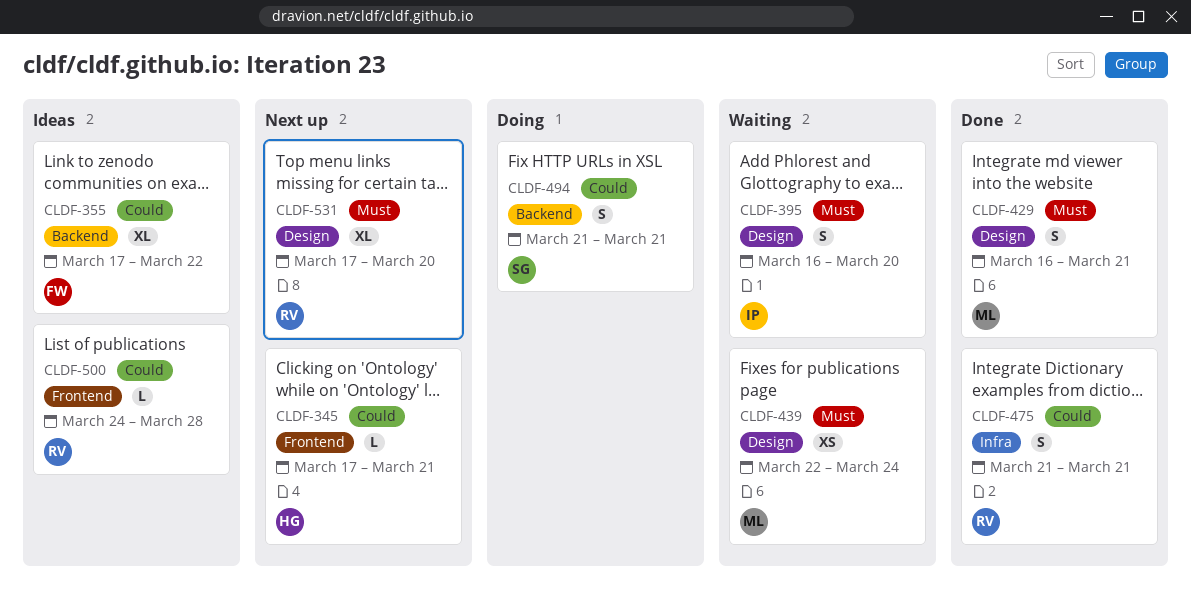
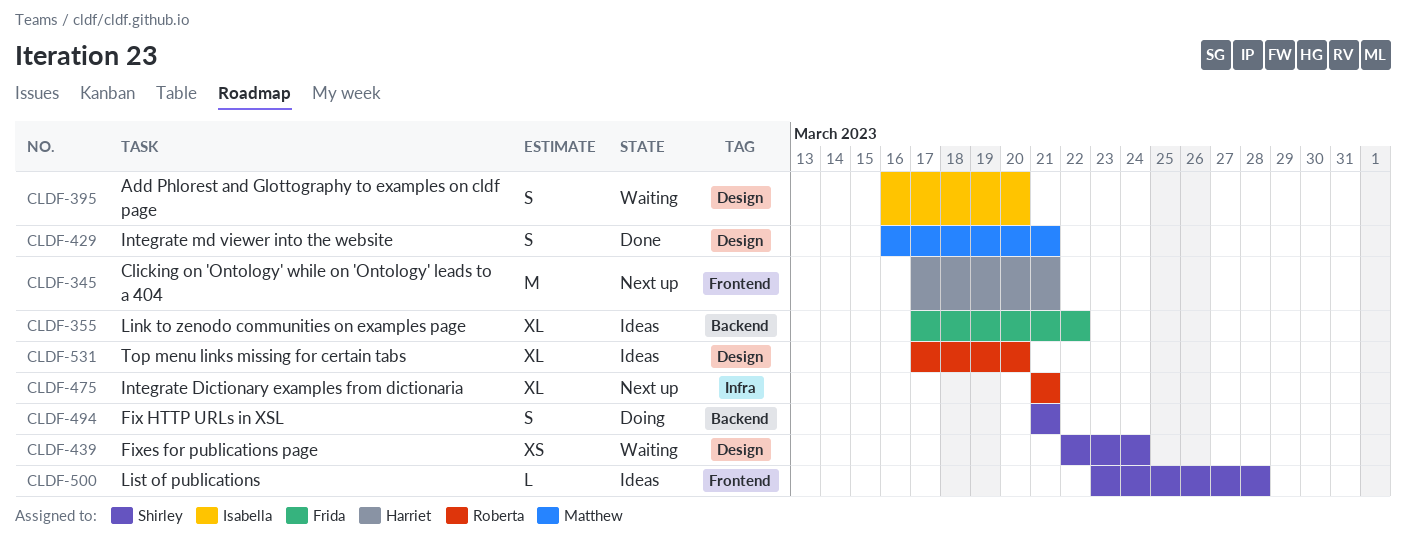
CLDF-345, estimate: L -> M
CLDF-439, owner: Matthew -> Shirley
CLDF-475, status: Done -> Next up
CLDF-475, estimate: S -> XL
CLDF-500, owner: Roberta -> Shirley
CLDF-500, start: Mar 24 -> Mar 23
CLDF-531, status: Next up -> Ideas

